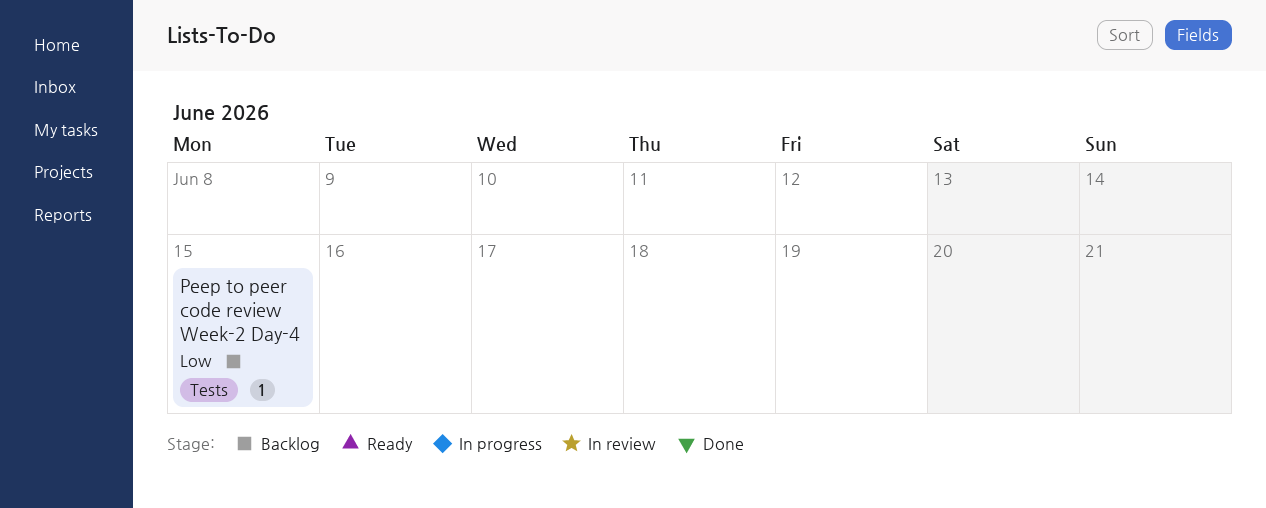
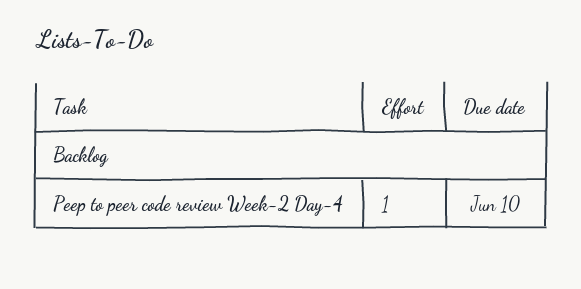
Peep to peer code review Week-2 Day-4, due: Jun 15 -> Jun 10

